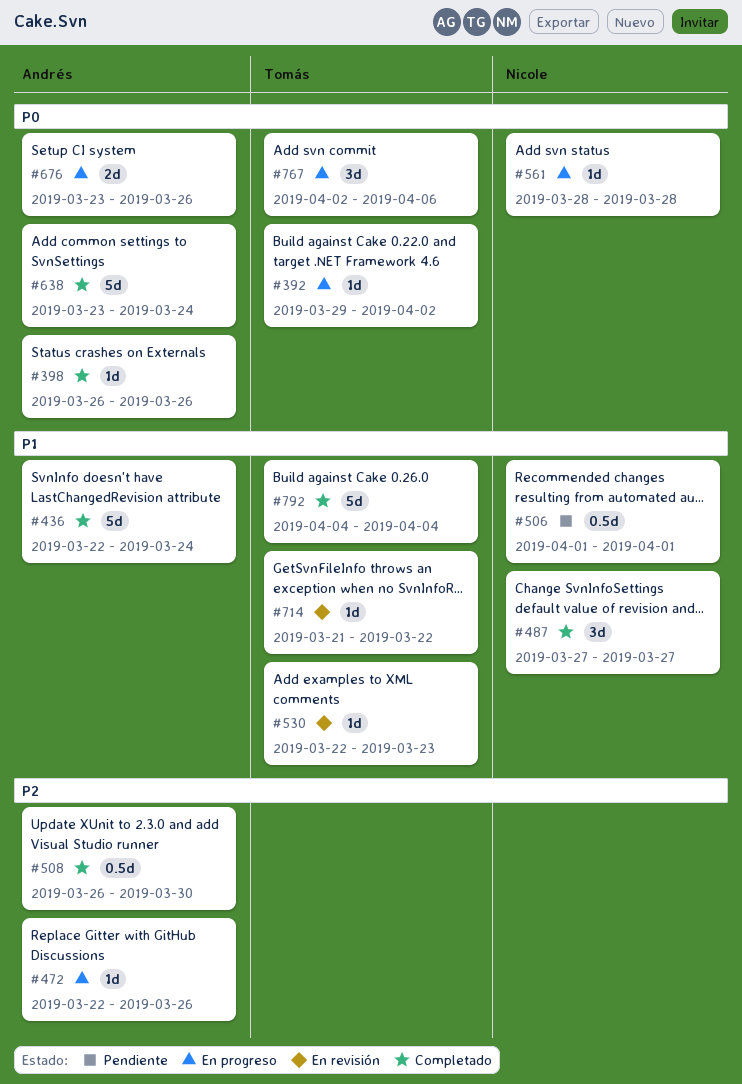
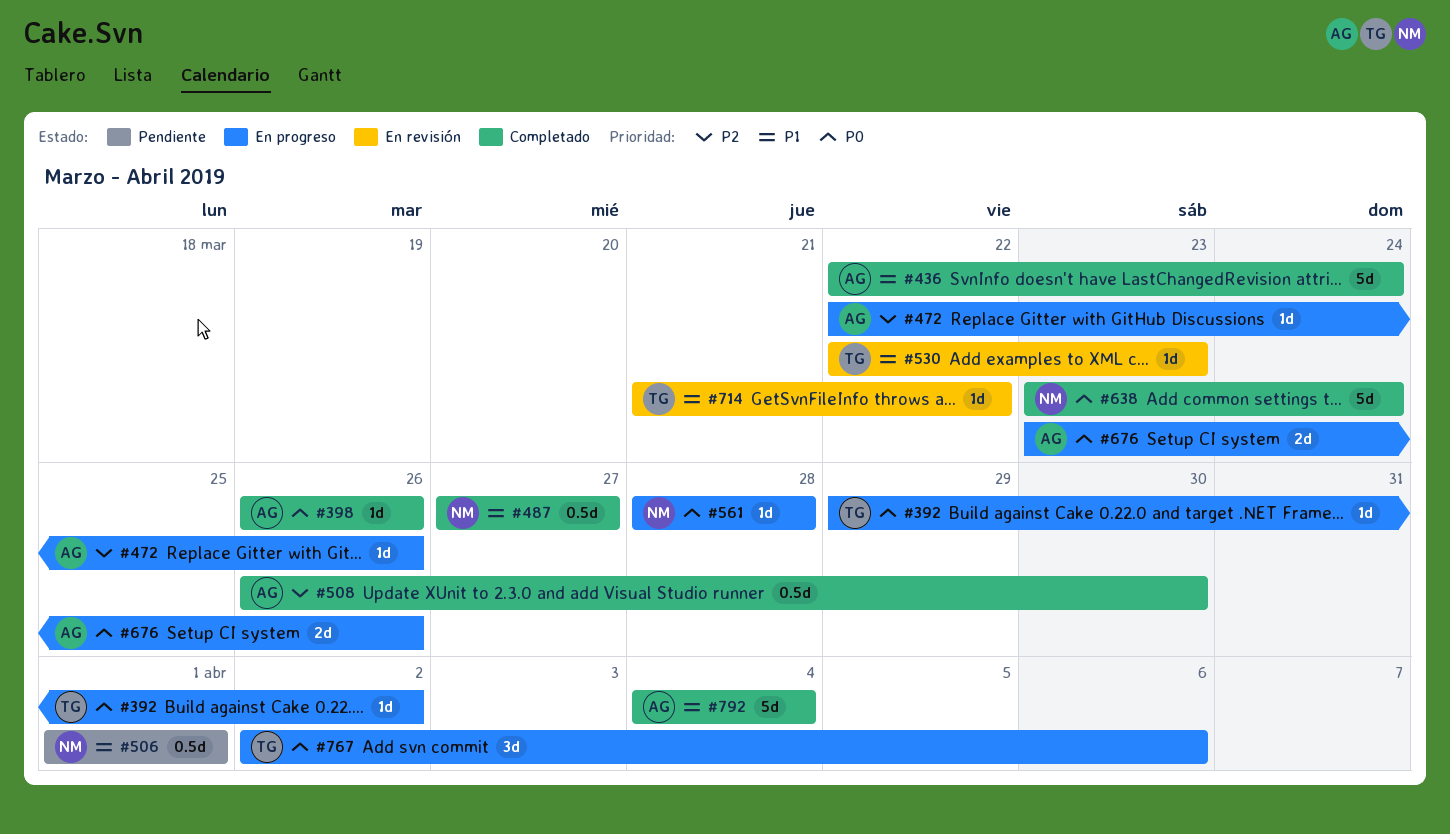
#487, estimate: 3d -> 0.5d
#638, owner: Andrés -> Nicole
#792, owner: Tomás -> Andrés

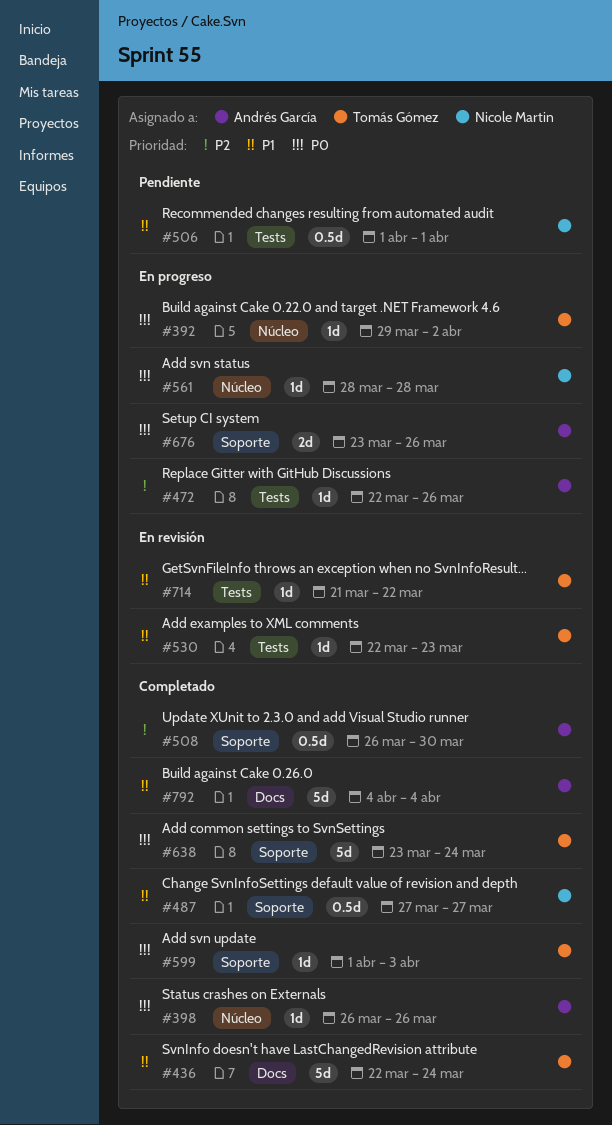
#436, owner: Andrés García -> Tomás Gómez
#599: none -> present
#638, owner: Nicole Martin -> Tomás Gómez
#767: present -> none

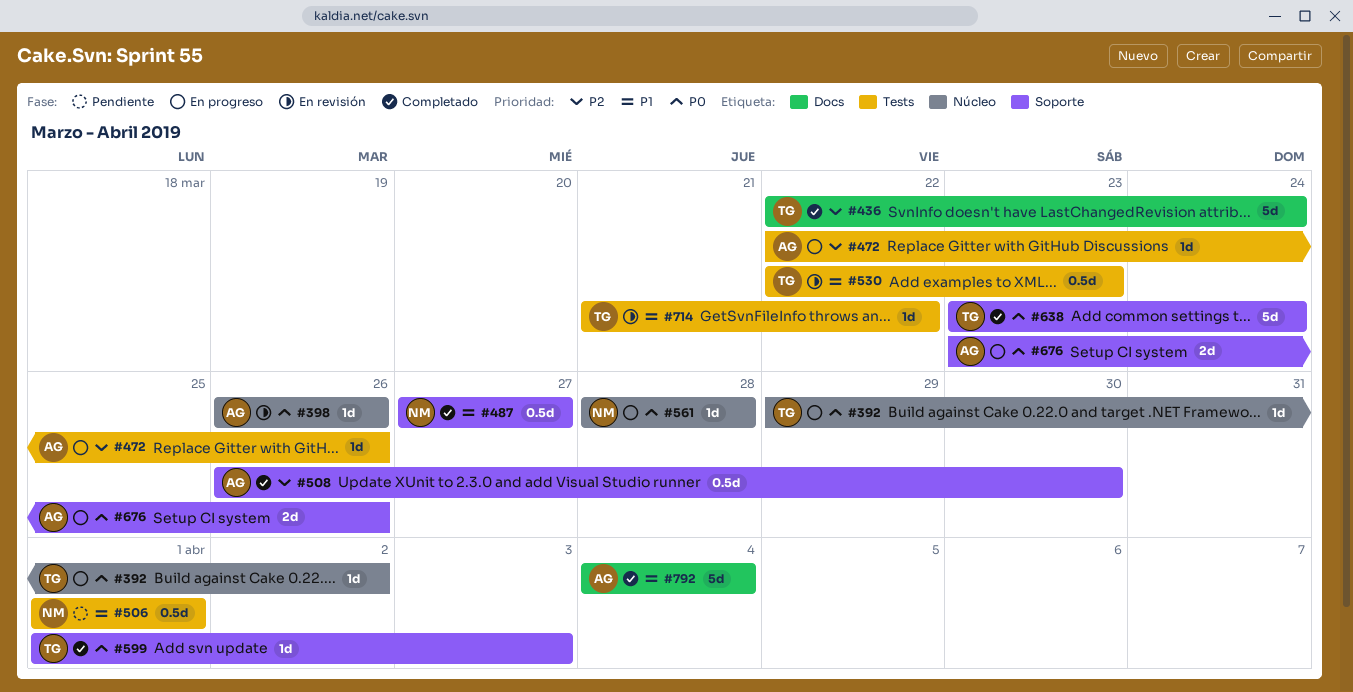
#398, status: Completado -> En revisión
#436, priority: P1 -> P2
#530, estimate: 1d -> 0.5d

